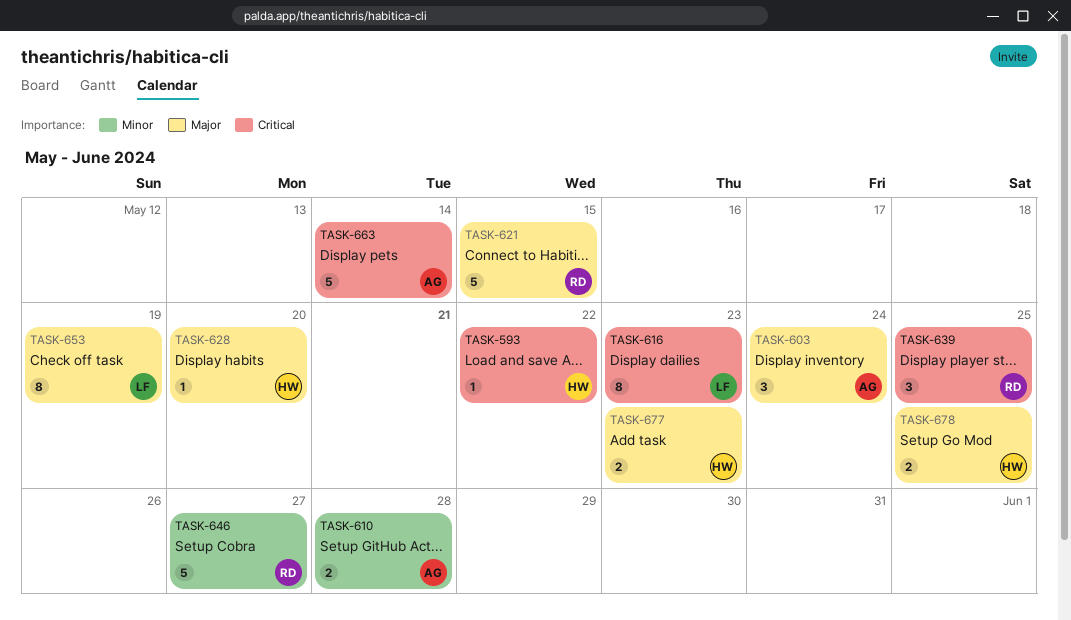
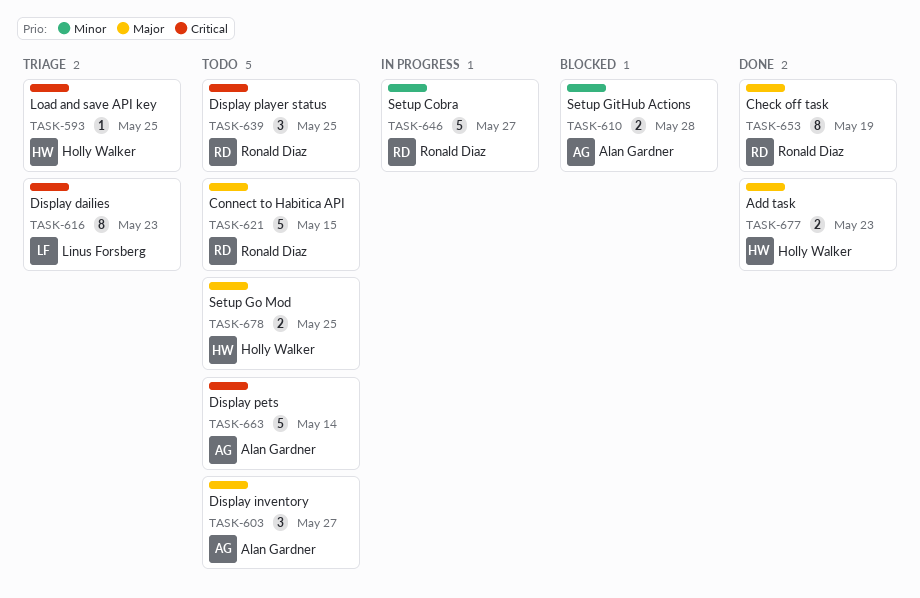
TASK-593, due: May 22 -> May 25
TASK-603, due: May 24 -> May 27
TASK-628: present -> none
TASK-653, owner: Linus Forsberg -> Ronald Diaz

